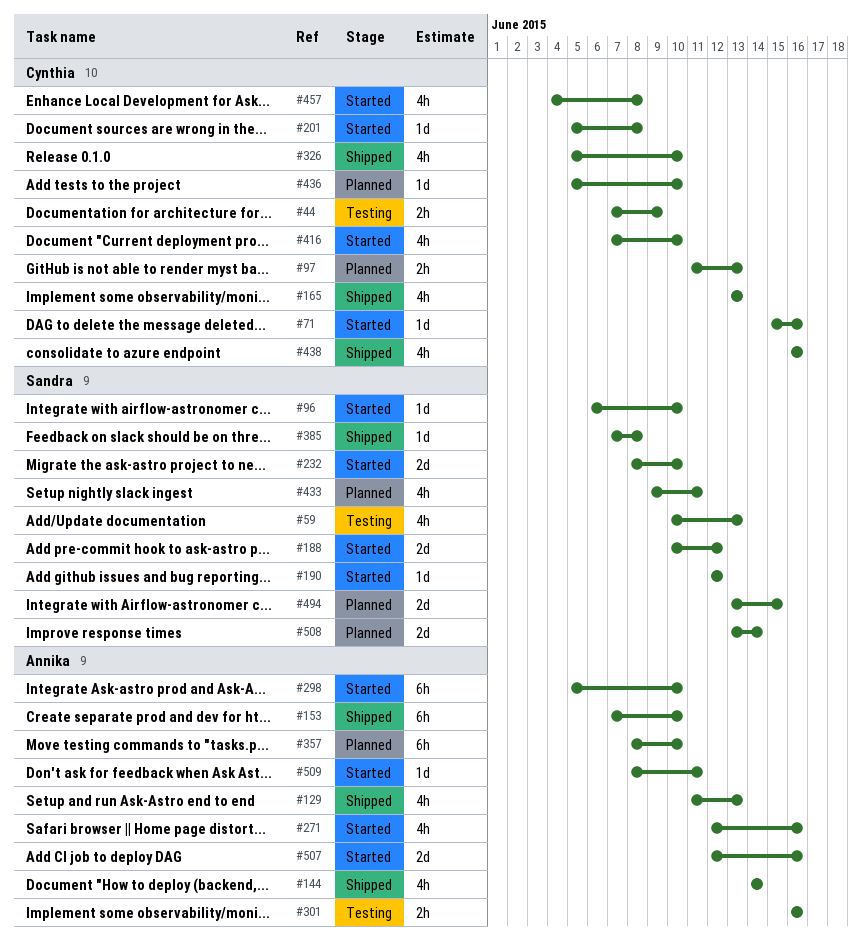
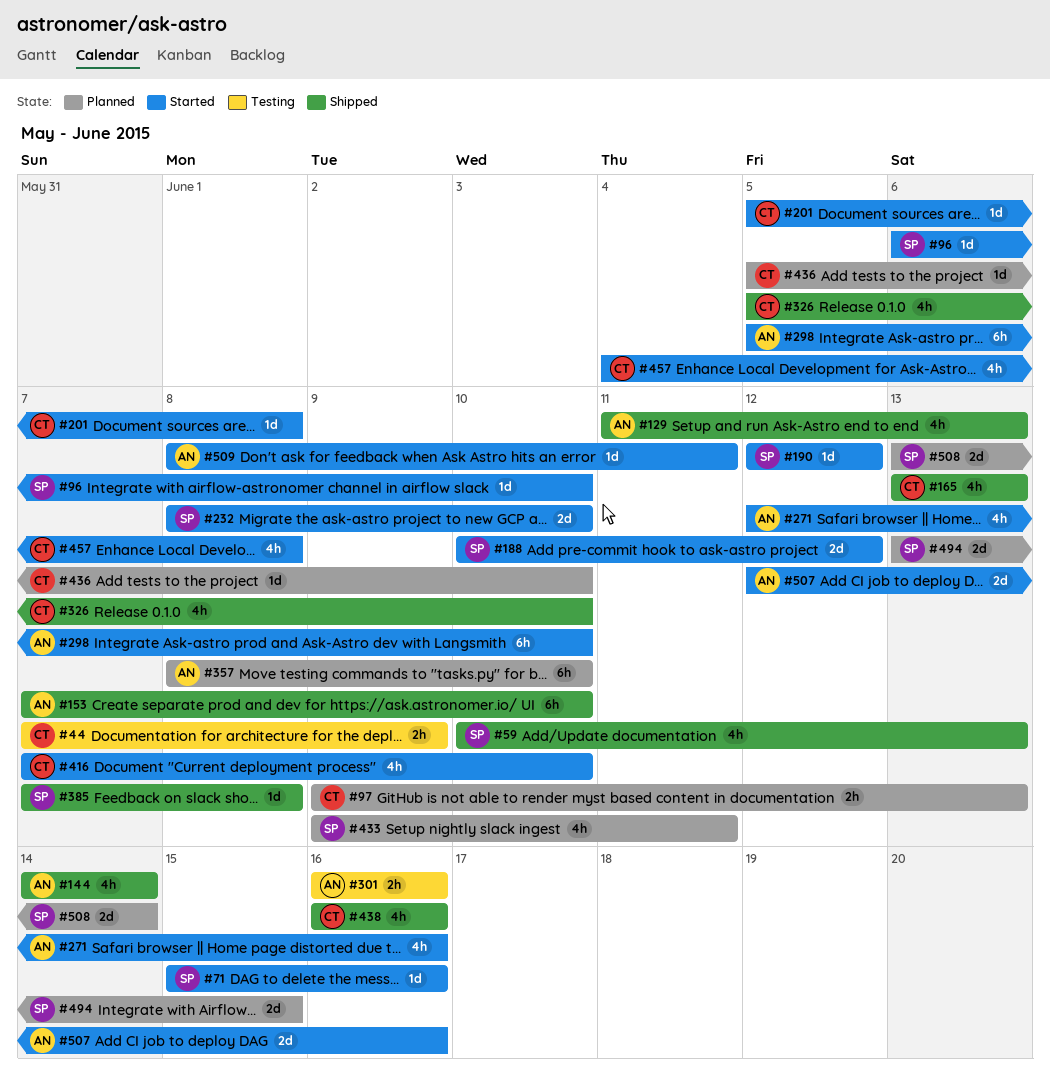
#59, status: Testing -> Shipped
#71, owner: Cynthia -> Sandra
#97, start: Jun 11 -> Jun 9

